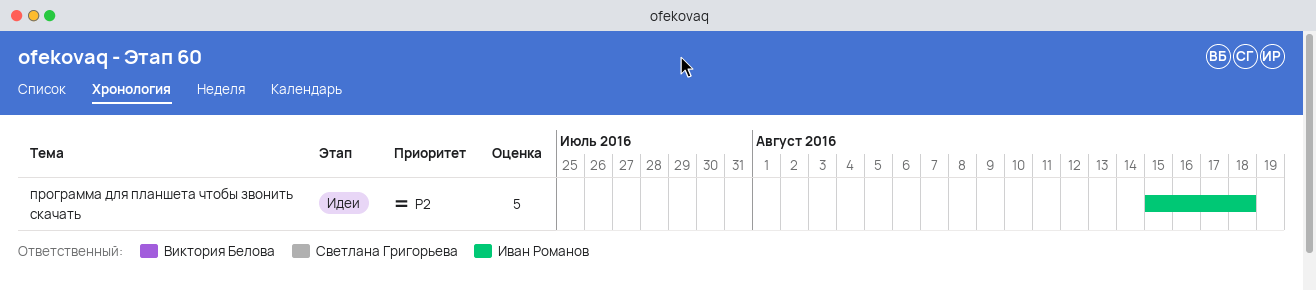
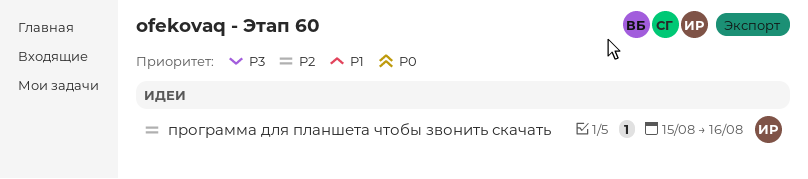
программа для планшета чтобы звонить скачать, estimate: 5 -> 1
программа для планшета чтобы звонить скачать, due: Aug 18 -> Aug 16

